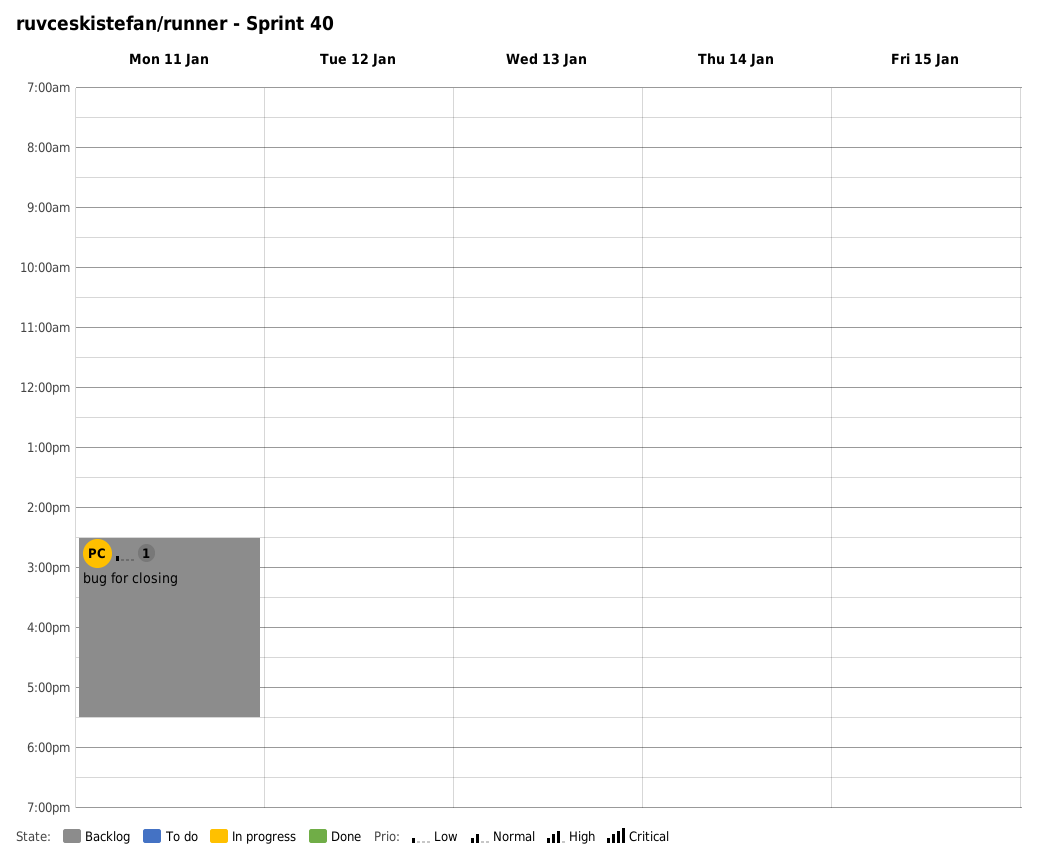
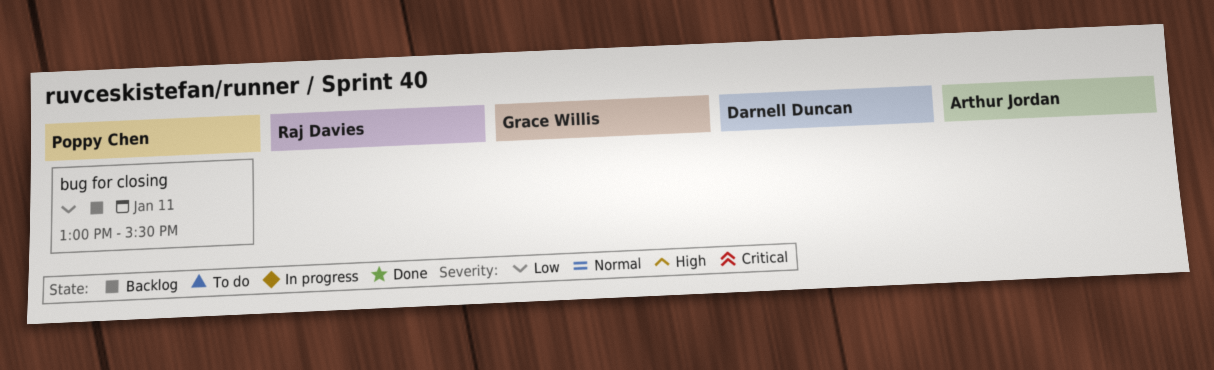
bug for closing, begins: 14:30 -> 13:00
bug for closing, ends: 17:30 -> 15:30

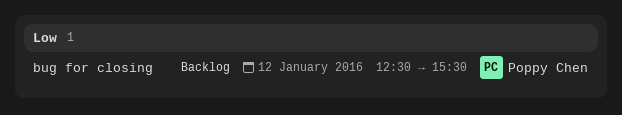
bug for closing, day: Jan 11 -> Jan 12
bug for closing, begins: 13:00 -> 12:30

